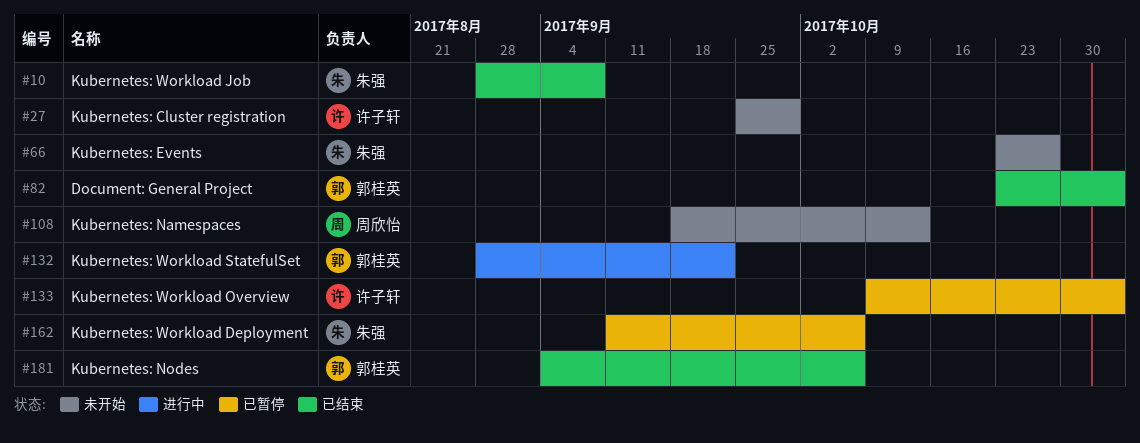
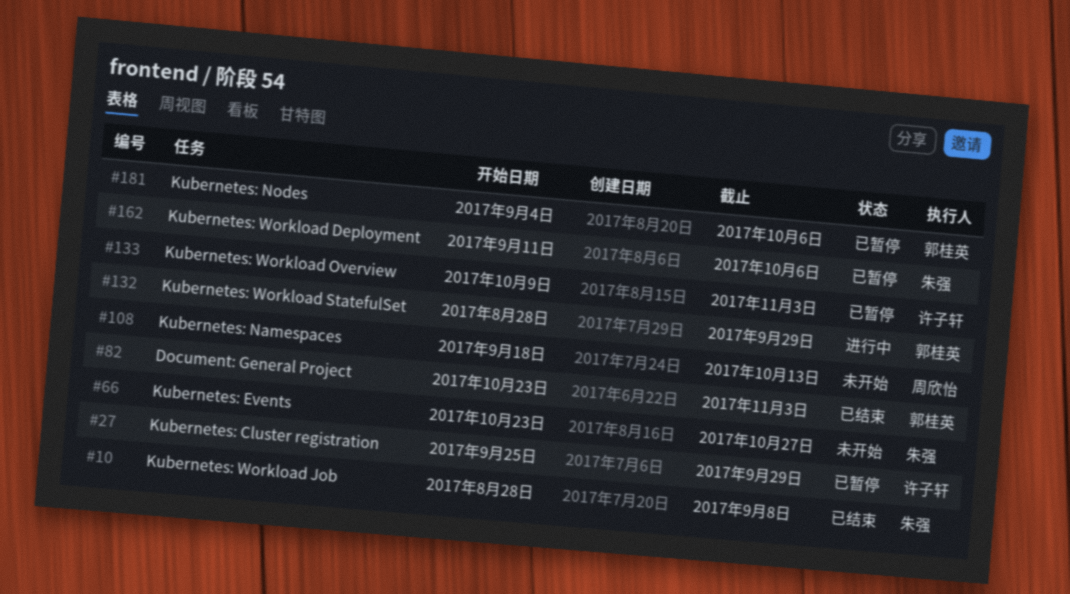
#27, status: 未开始 -> 已暂停
#132, due: Sep 22 -> Sep 29
#181, status: 已结束 -> 已暂停

